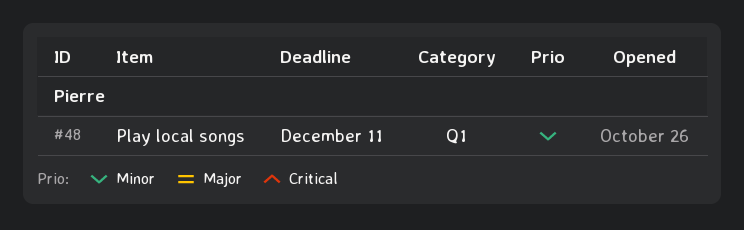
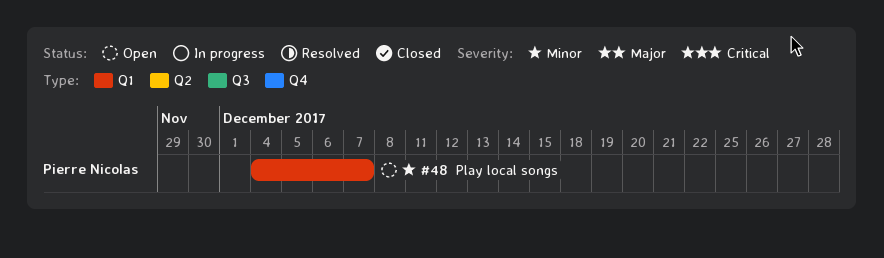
#48, due: Dec 11 -> Dec 7

